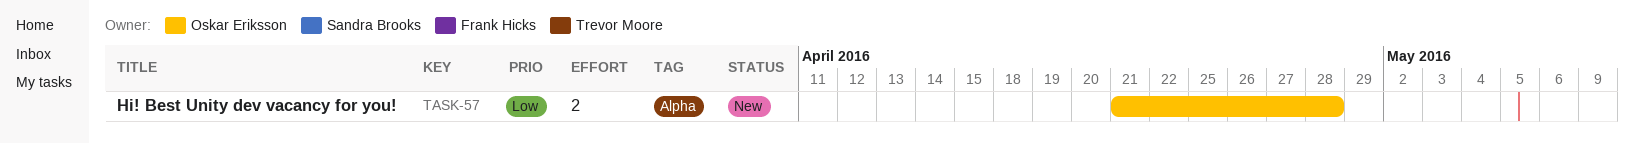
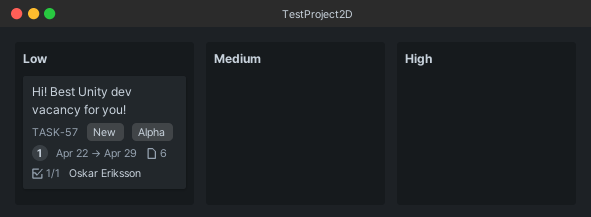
TASK-57, estimate: 2 -> 1
TASK-57, start: Apr 21 -> Apr 22
TASK-57, due: Apr 28 -> Apr 29

